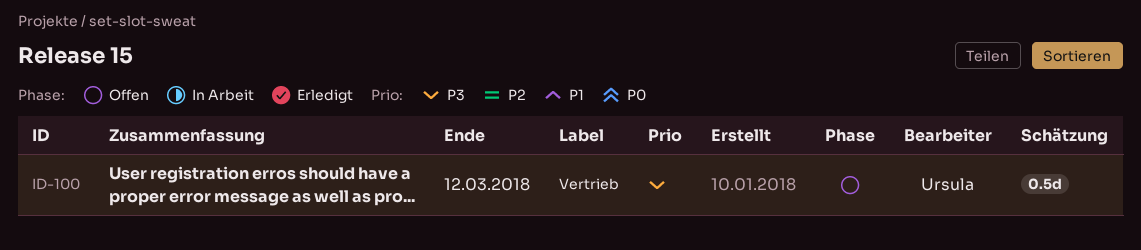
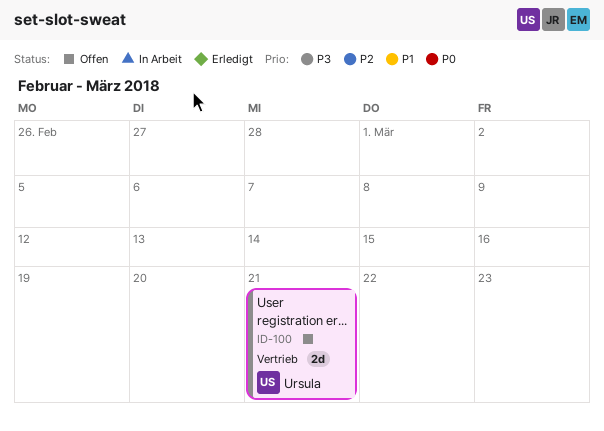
ID-100, estimate: 0.5d -> 2d
ID-100, due: Mar 12 -> Mar 21

